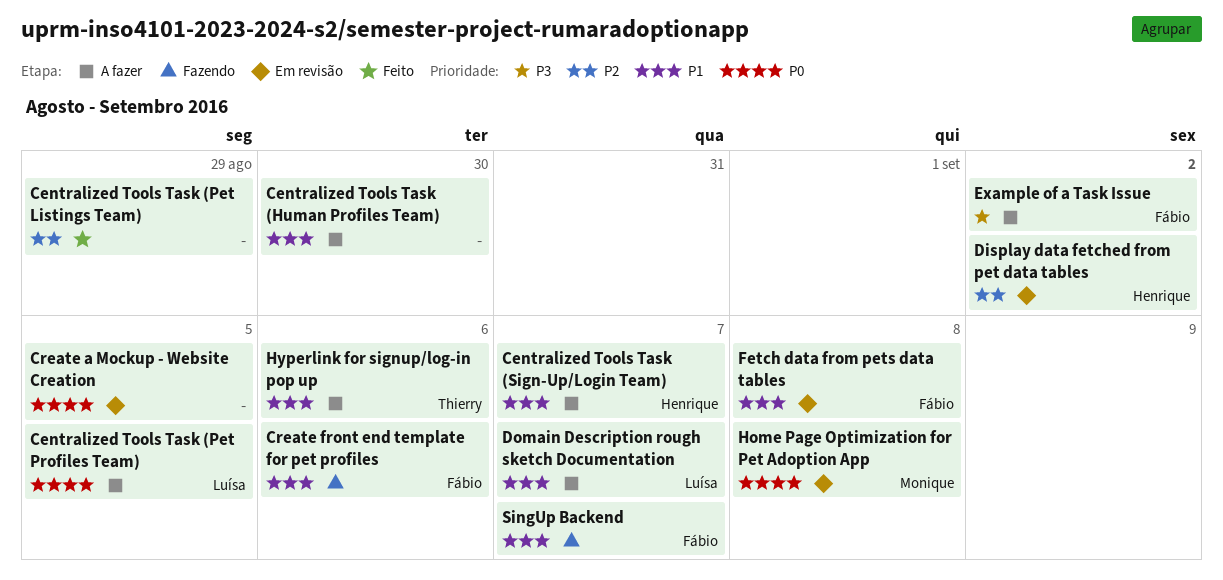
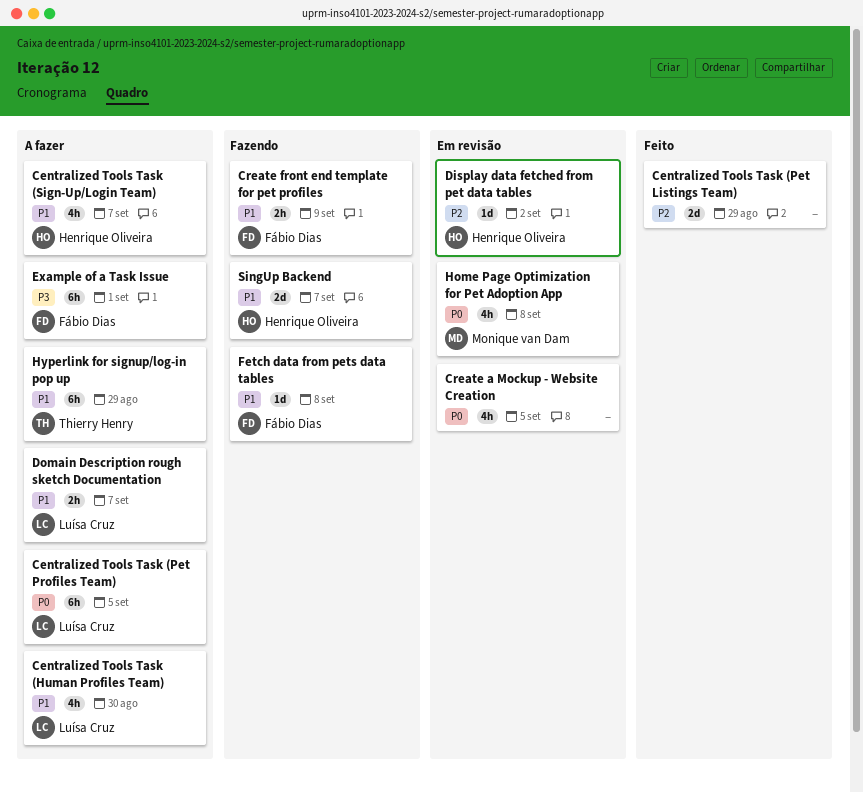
Centralized Tools Task (Human Profiles Team), owner: none -> Luísa Cruz
Create front end template for pet profiles, due: Sep 6 -> Sep 9
Example of a Task Issue, due: Sep 2 -> Sep 1
Fetch data from pets data tables, status: Em revisão -> Fazendo
Hyperlink for signup/log-in pop up, due: Sep 6 -> Aug 29
SingUp Backend, owner: Fábio Dias -> Henrique Oliveira

